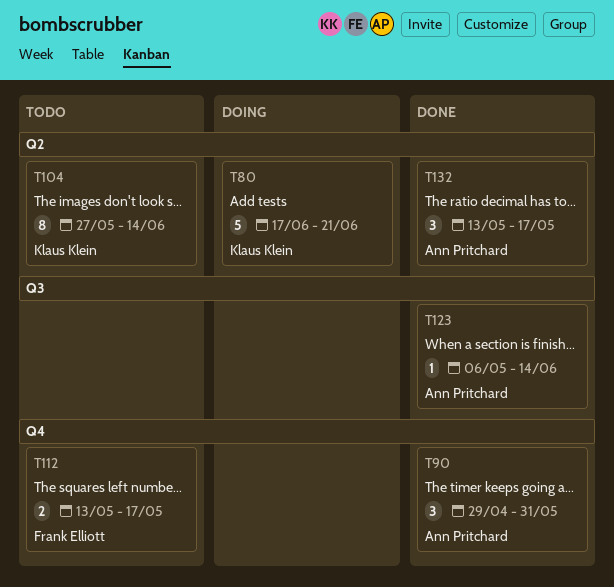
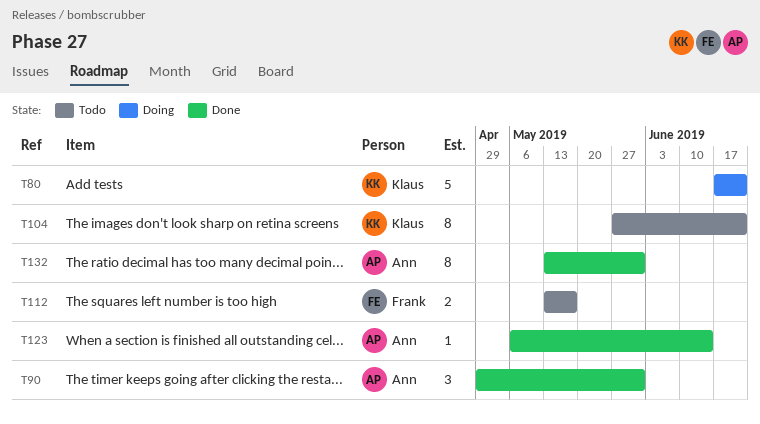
T104, due: Jun 14 -> Jun 21
T132, estimate: 3 -> 8
T132, due: May 17 -> May 31

